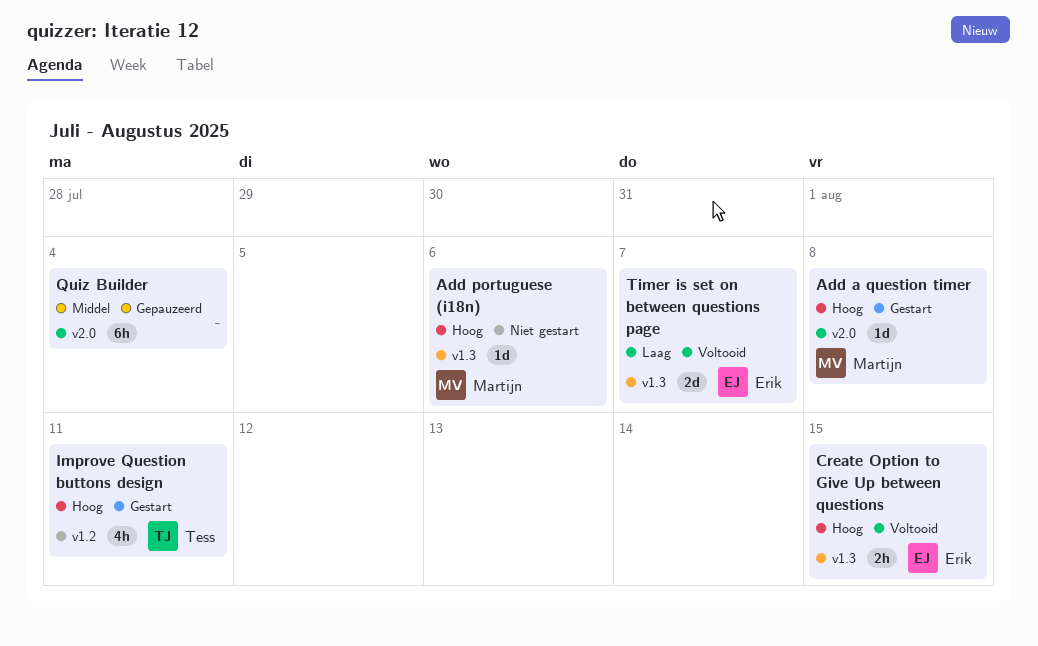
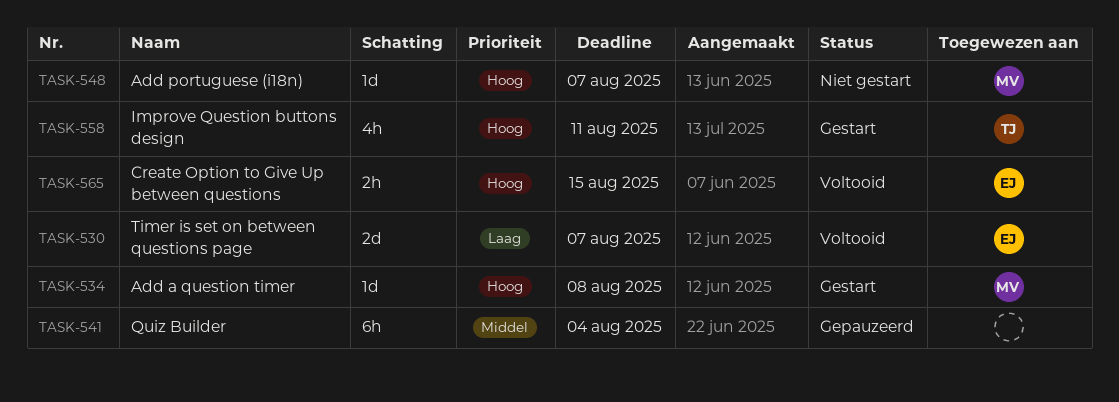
Add portuguese (i18n), due: Aug 6 -> Aug 7

